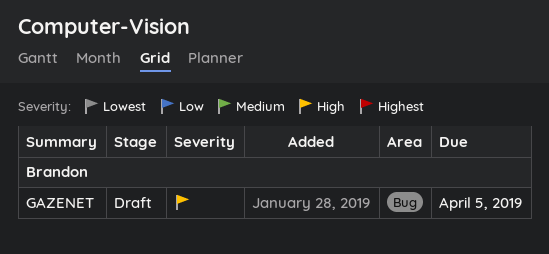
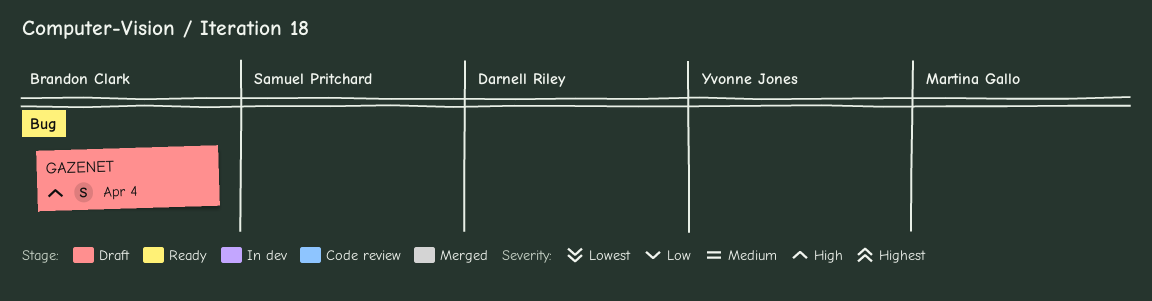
GAZENET, due: Apr 5 -> Apr 4

